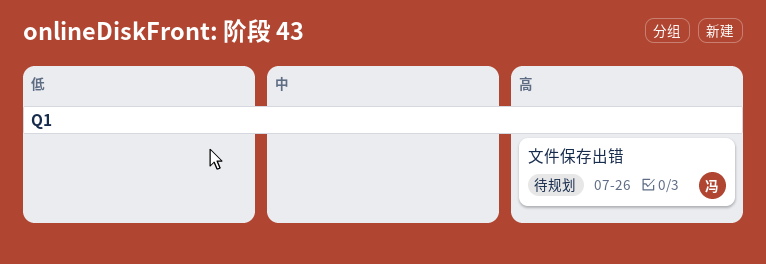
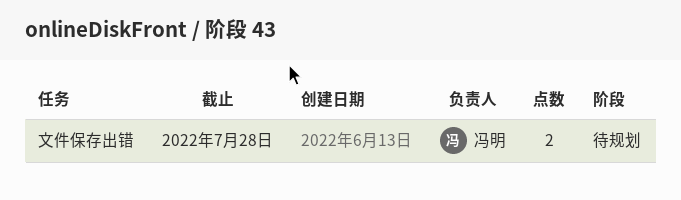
文件保存出错, due: Jul 26 -> Jul 28

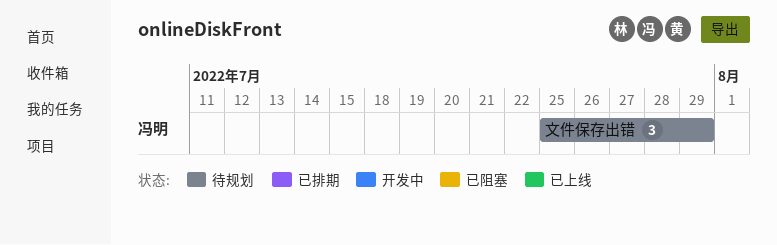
文件保存出错, estimate: 2 -> 3
文件保存出错, due: Jul 28 -> Jul 29

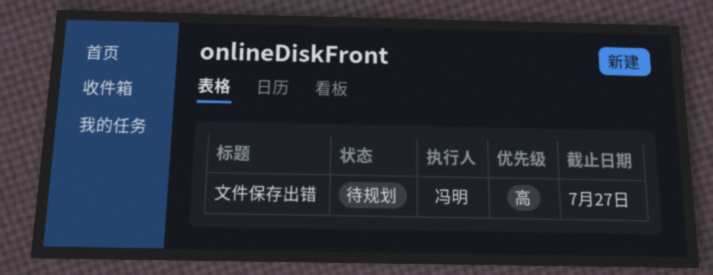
文件保存出错, due: Jul 29 -> Jul 27

